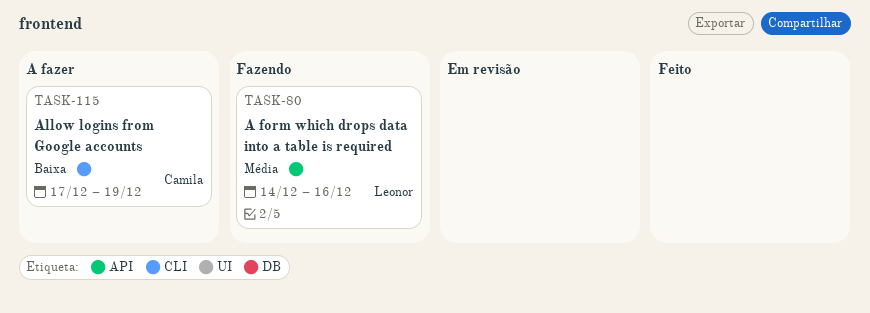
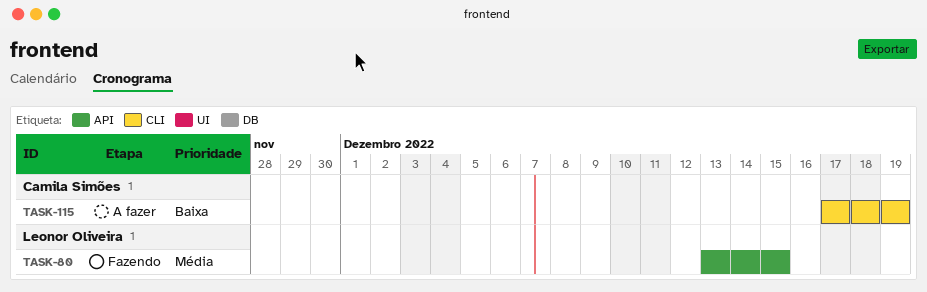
TASK-80, start: Dec 14 -> Dec 13
TASK-80, due: Dec 16 -> Dec 15

